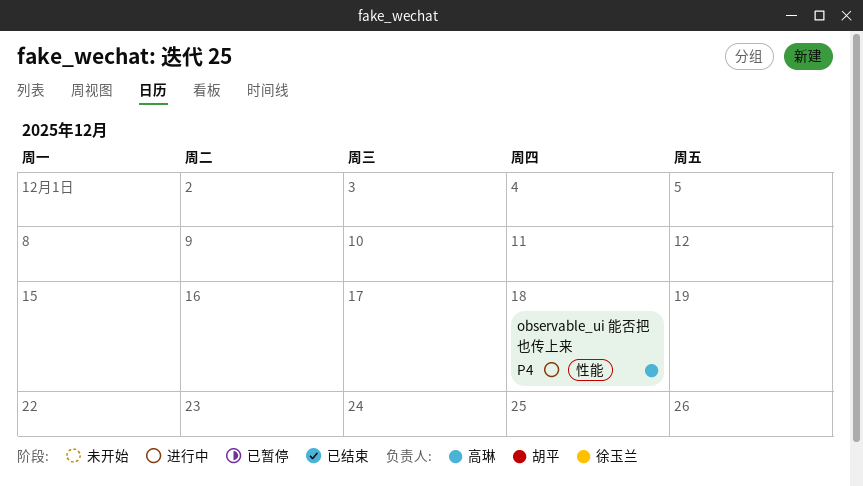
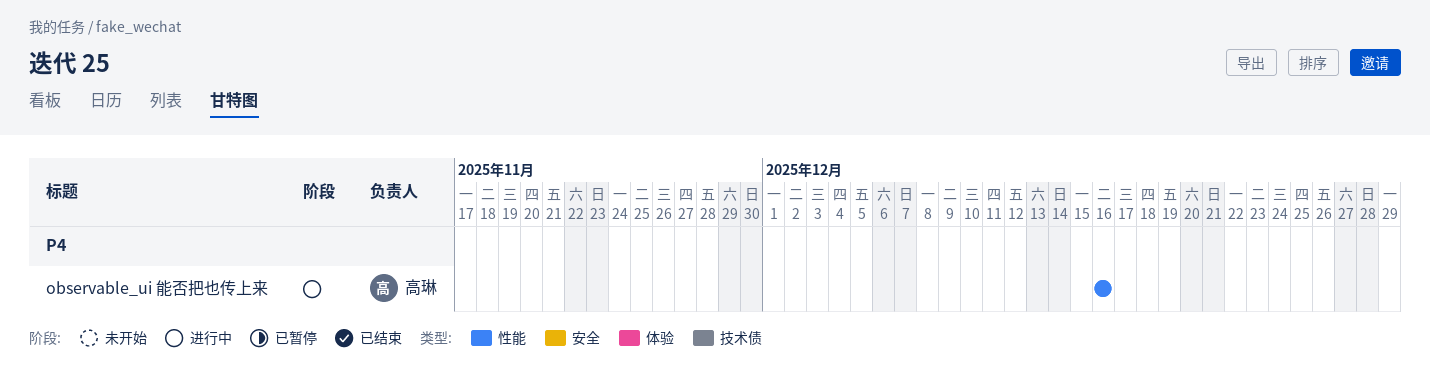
observable_ui 能否把也传上来, due: Dec 18 -> Dec 16

